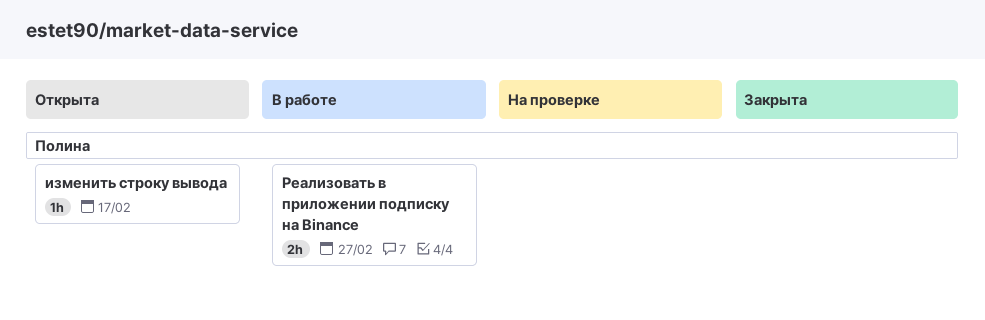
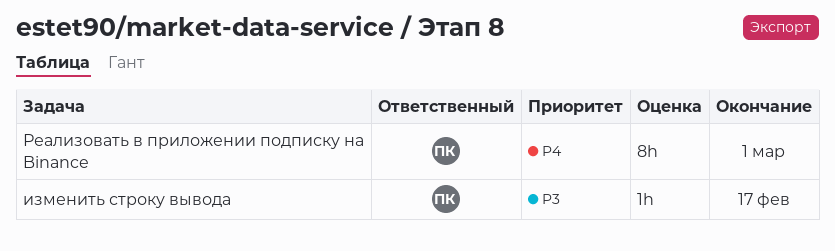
Реализовать в приложении подписку на Binance, estimate: 2h -> 8h
Реализовать в приложении подписку на Binance, due: Feb 27 -> Mar 1

